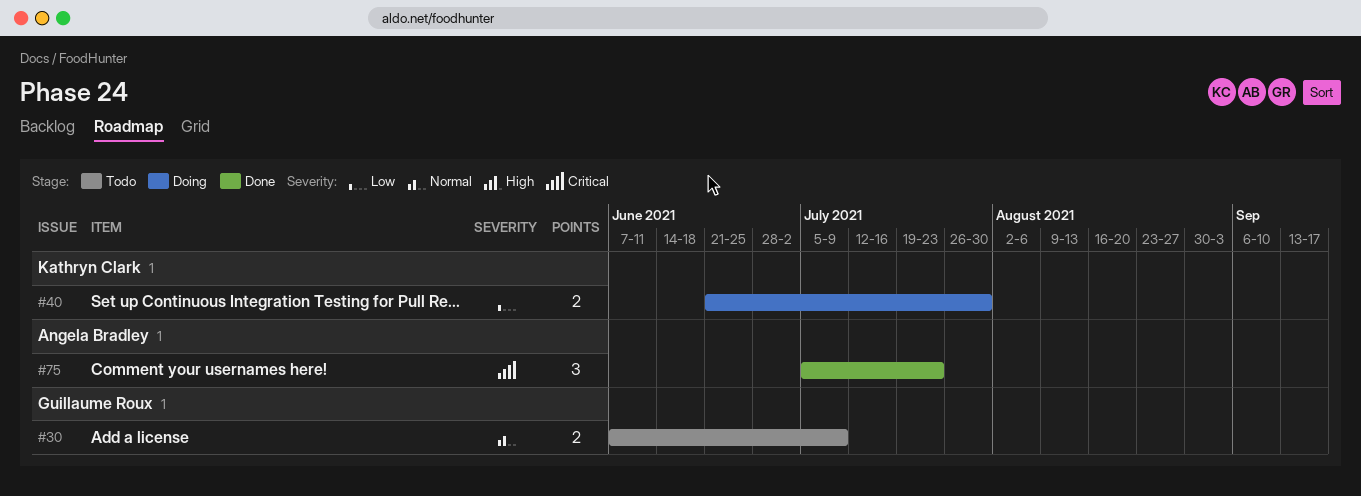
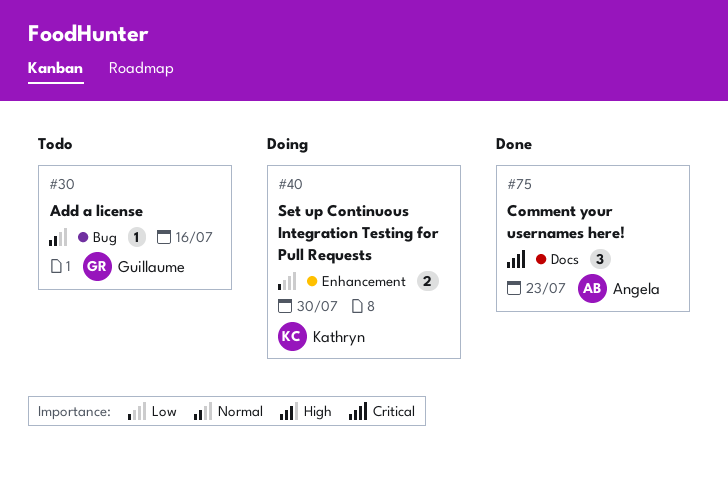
#30, estimate: 2 -> 1
#30, due: Jul 9 -> Jul 16

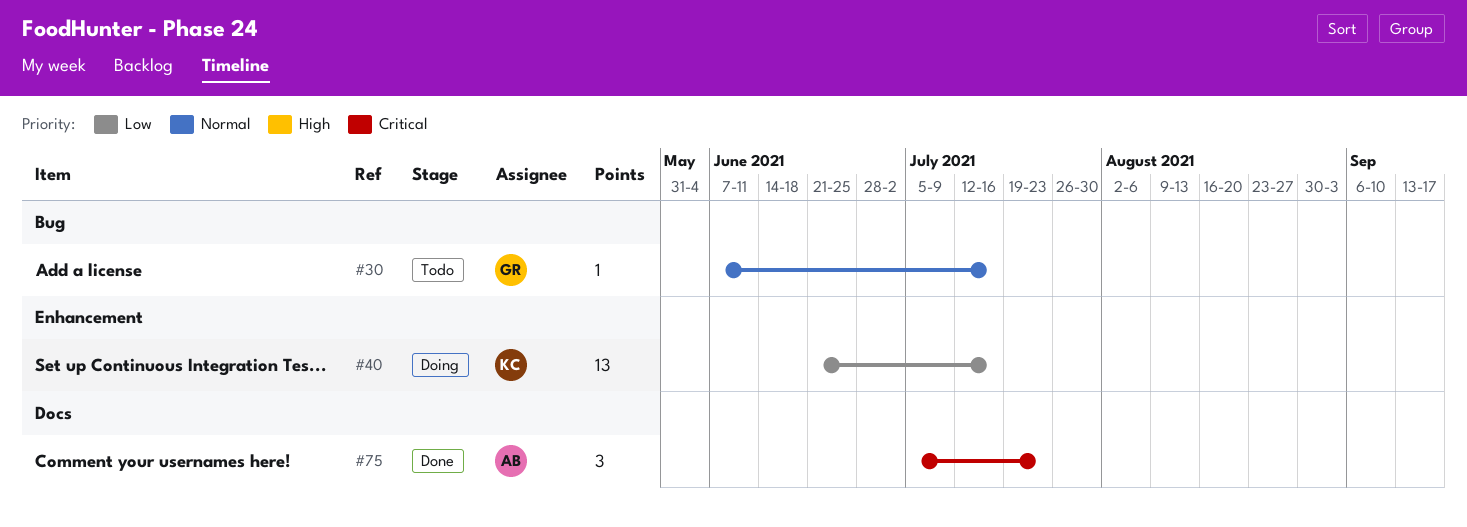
#40, estimate: 2 -> 13
#40, due: Jul 30 -> Jul 16

